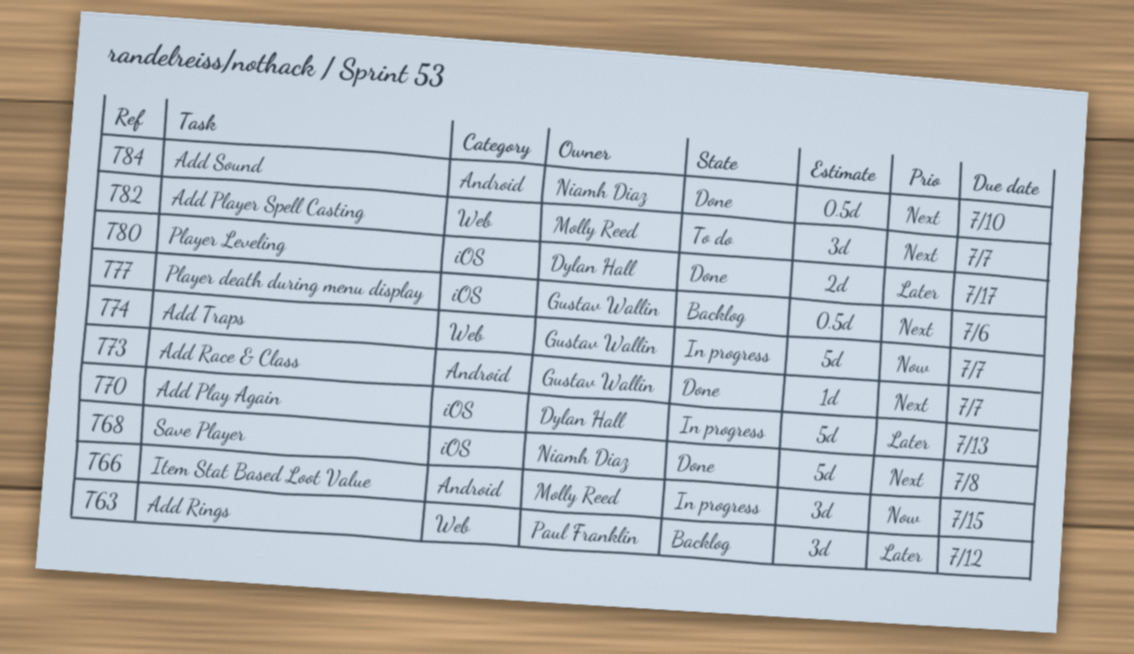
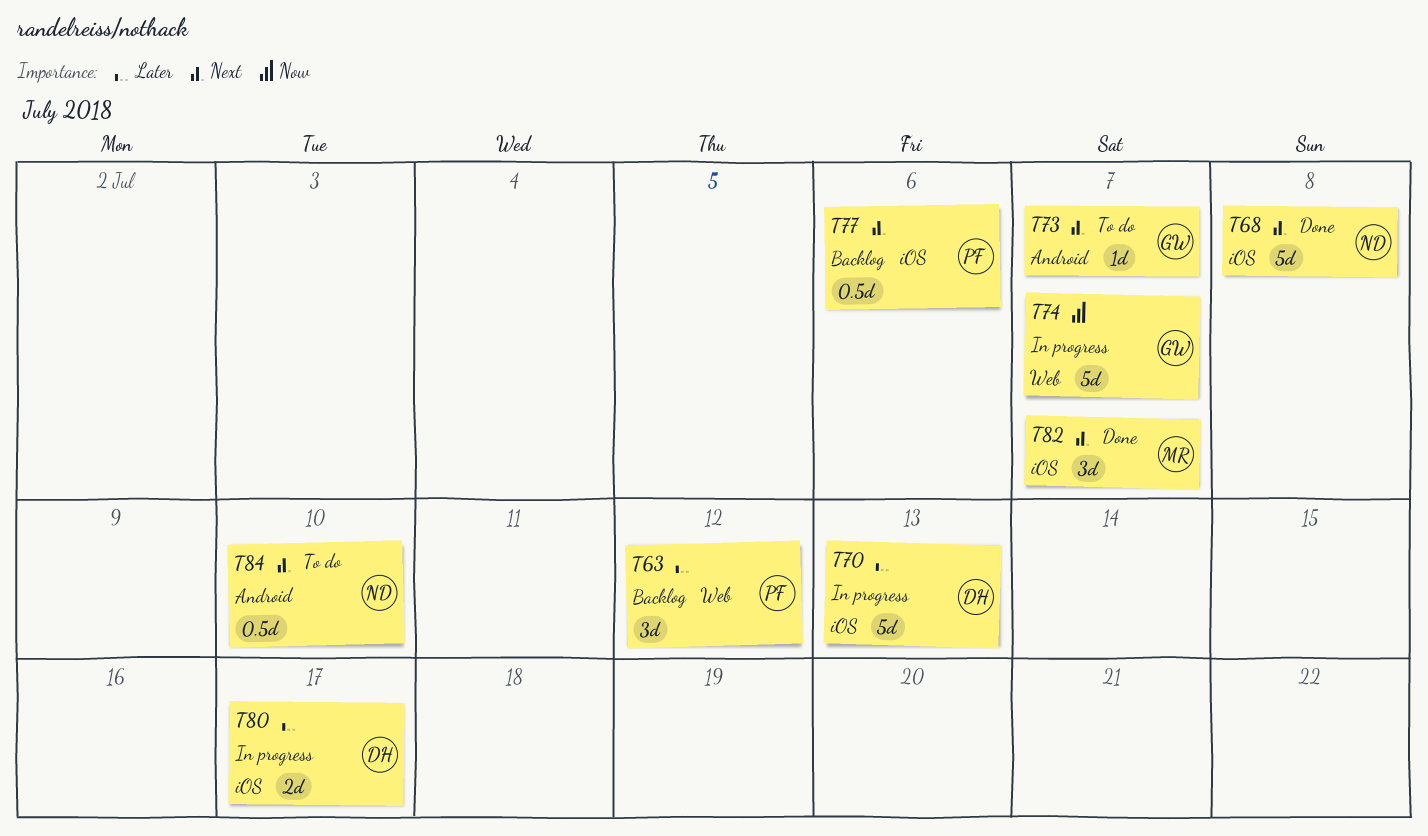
T66: present -> none
T73, status: Done -> To do
T77, owner: Gustav Wallin -> Paul Franklin
T80, status: Done -> In progress
T82, status: To do -> Done
T82, label: Web -> iOS
T84, status: Done -> To do

